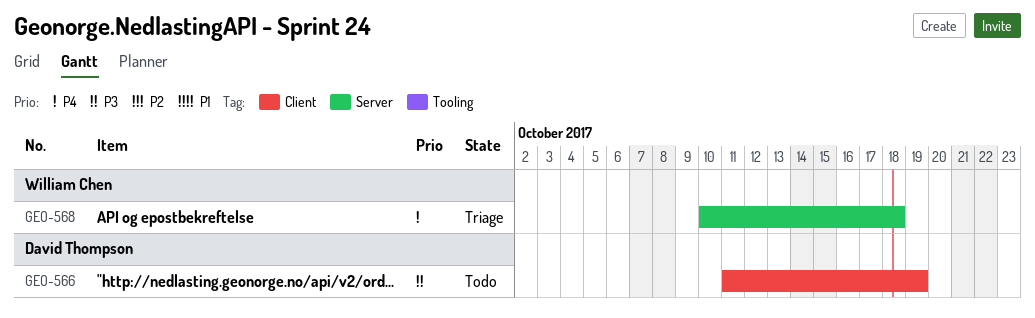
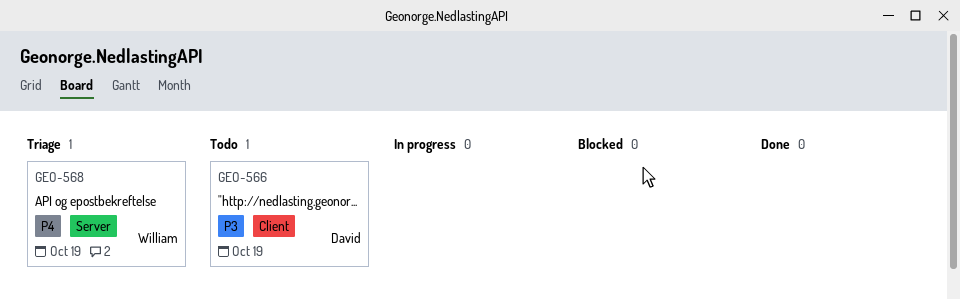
GEO-568, due: Oct 18 -> Oct 19

